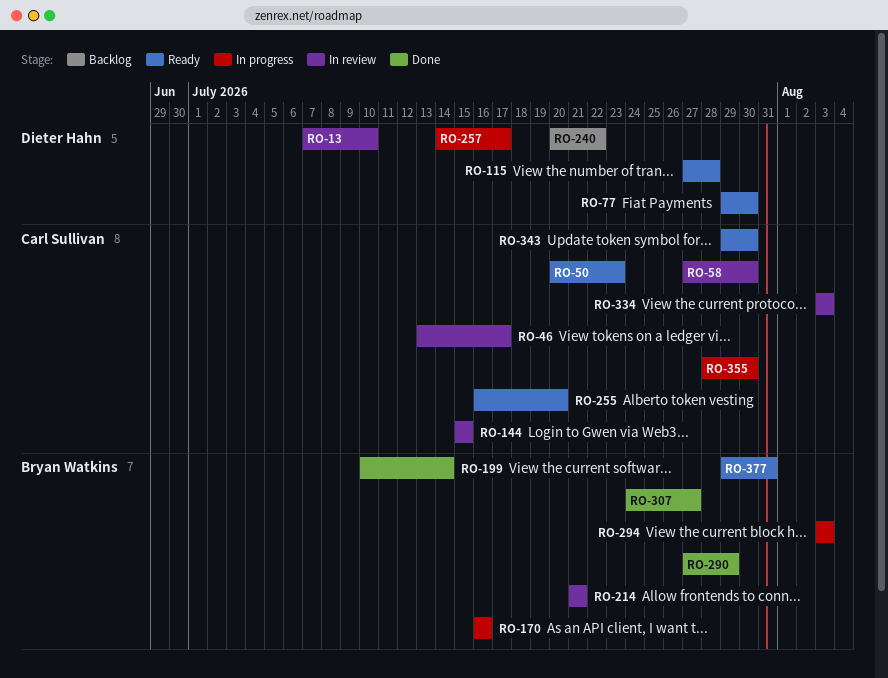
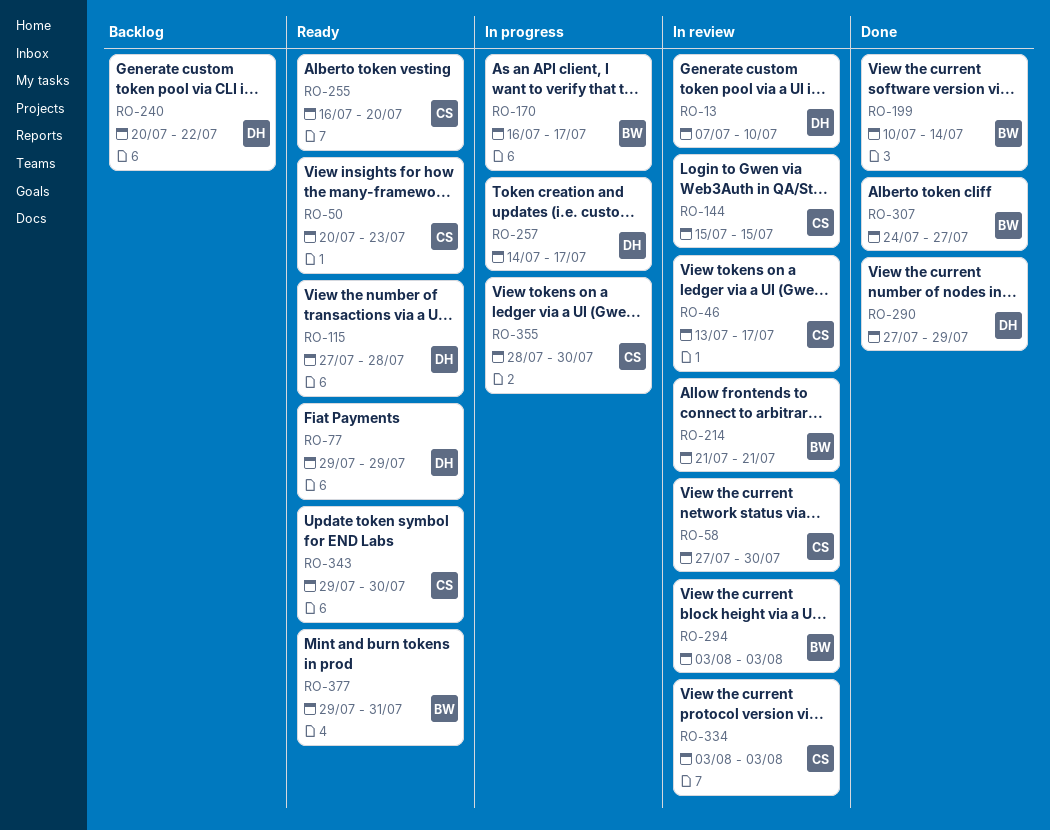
RO-77, due: Jul 30 -> Jul 29
RO-170, due: Jul 16 -> Jul 17
RO-290, owner: Bryan Watkins -> Dieter Hahn
RO-294, status: In progress -> In review

